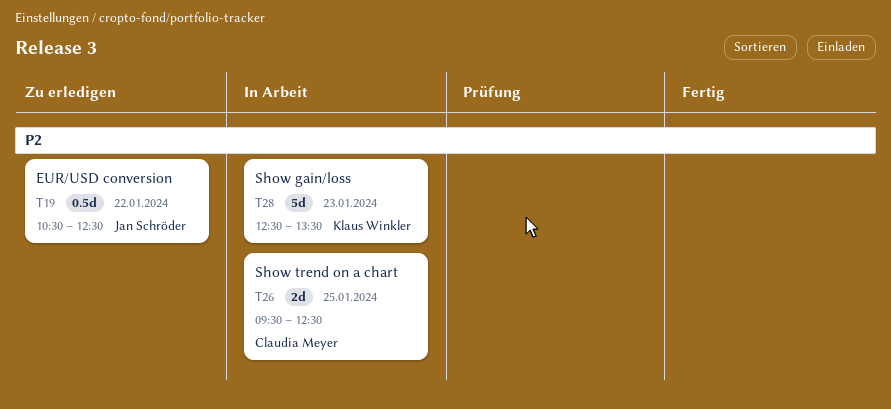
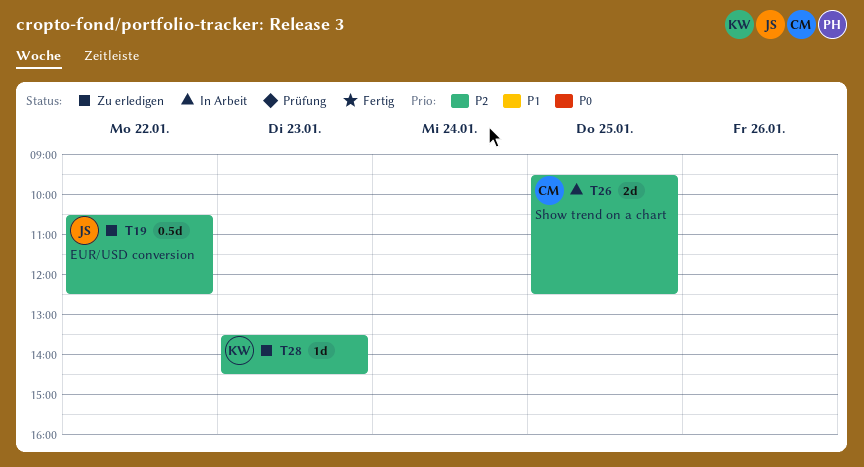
T28, status: In Arbeit -> Zu erledigen
T28, estimate: 5d -> 1d
T28, begins: 12:30 -> 13:30
T28, ends: 13:30 -> 14:30

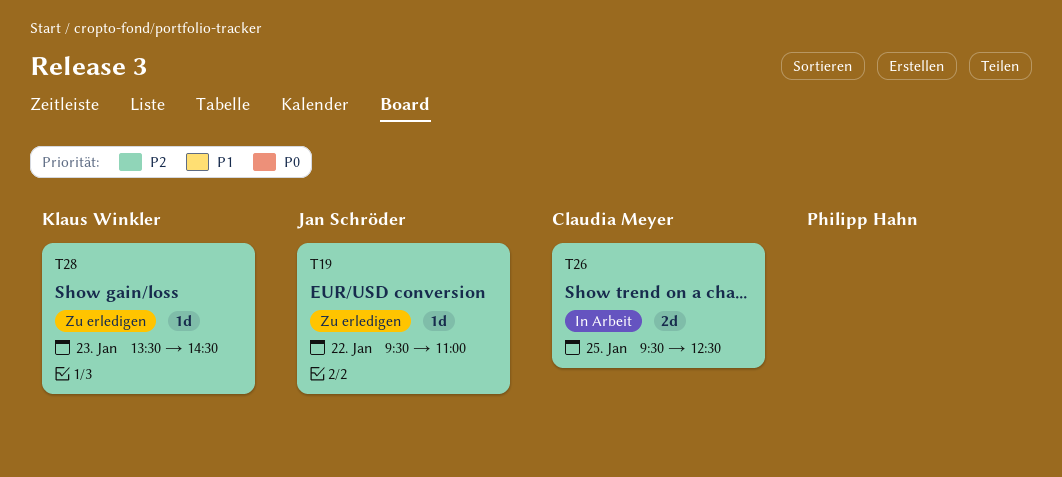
T19, estimate: 0.5d -> 1d
T19, begins: 10:30 -> 09:30
T19, ends: 12:30 -> 11:00

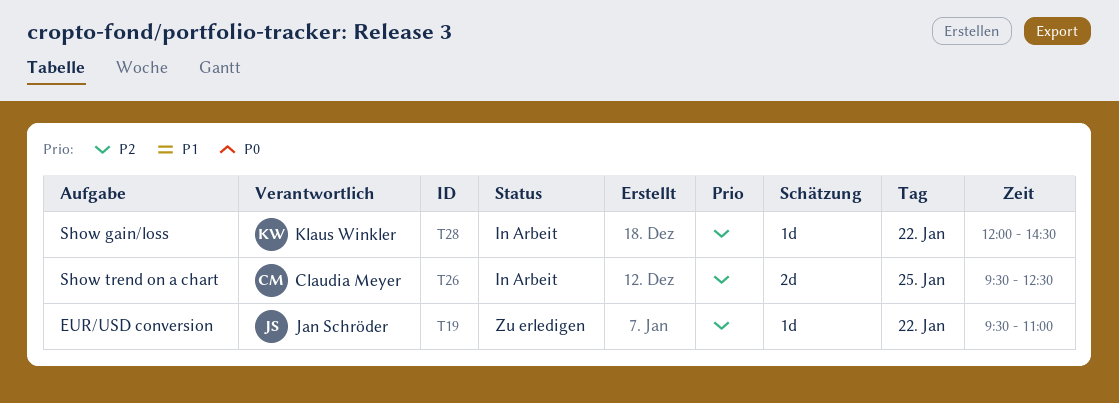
T28, status: Zu erledigen -> In Arbeit
T28, day: Jan 23 -> Jan 22
T28, begins: 13:30 -> 12:00

